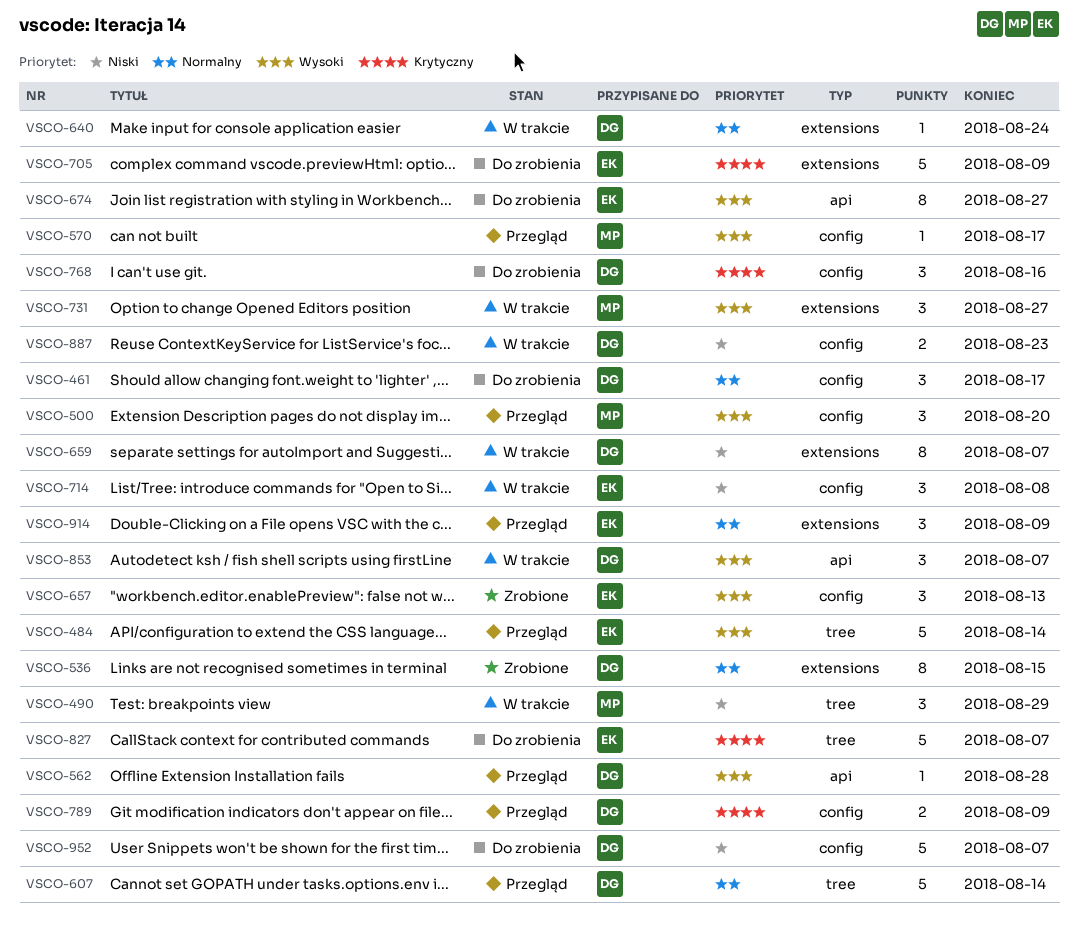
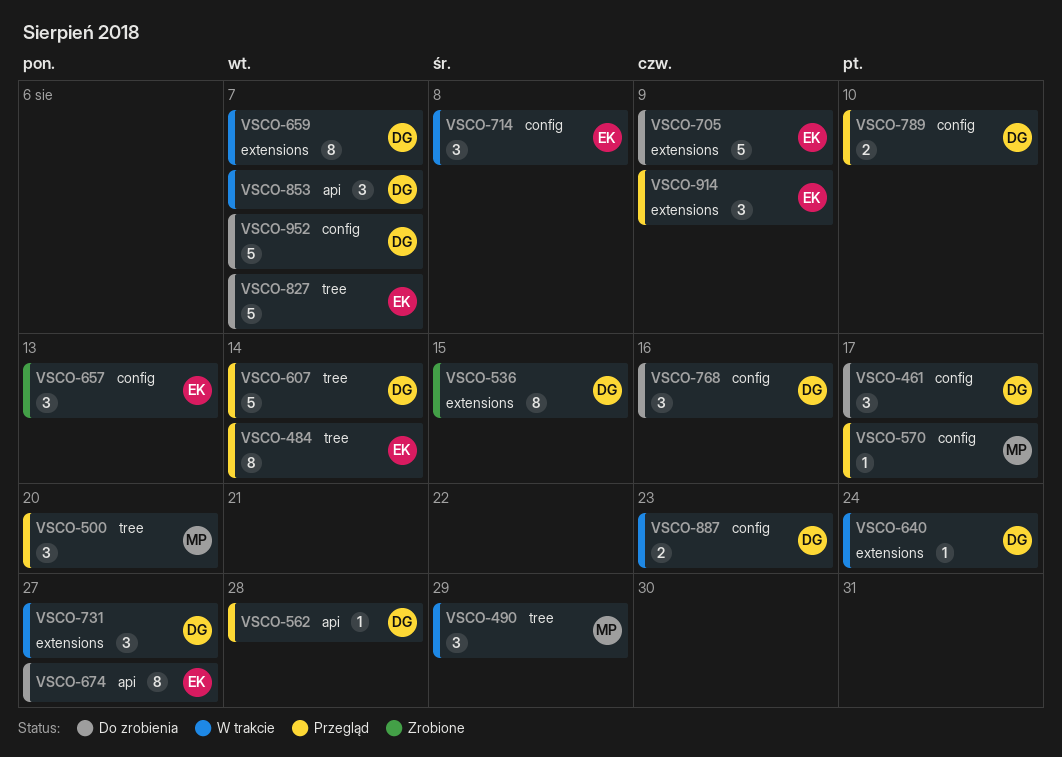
VSCO-484, estimate: 5 -> 8
VSCO-500, label: config -> tree
VSCO-731, owner: MP -> DG
VSCO-789, due: Aug 9 -> Aug 10

